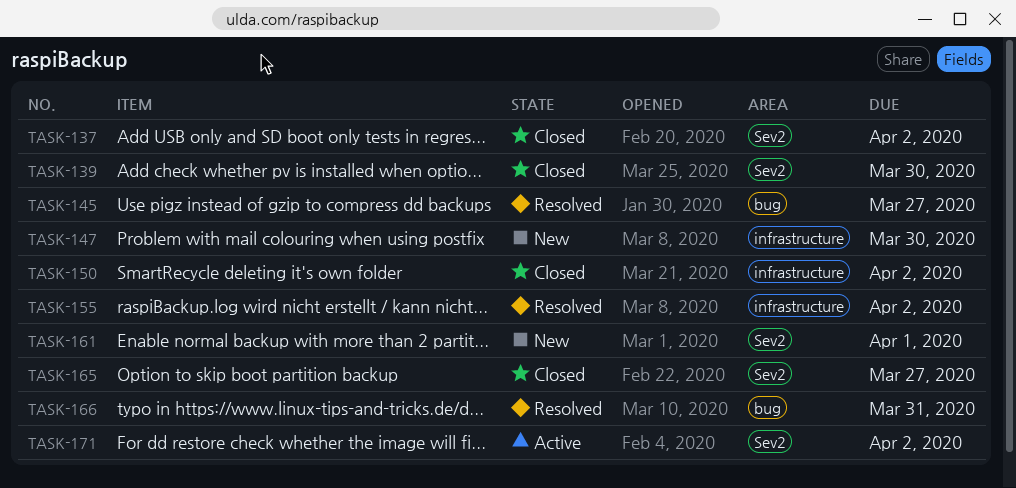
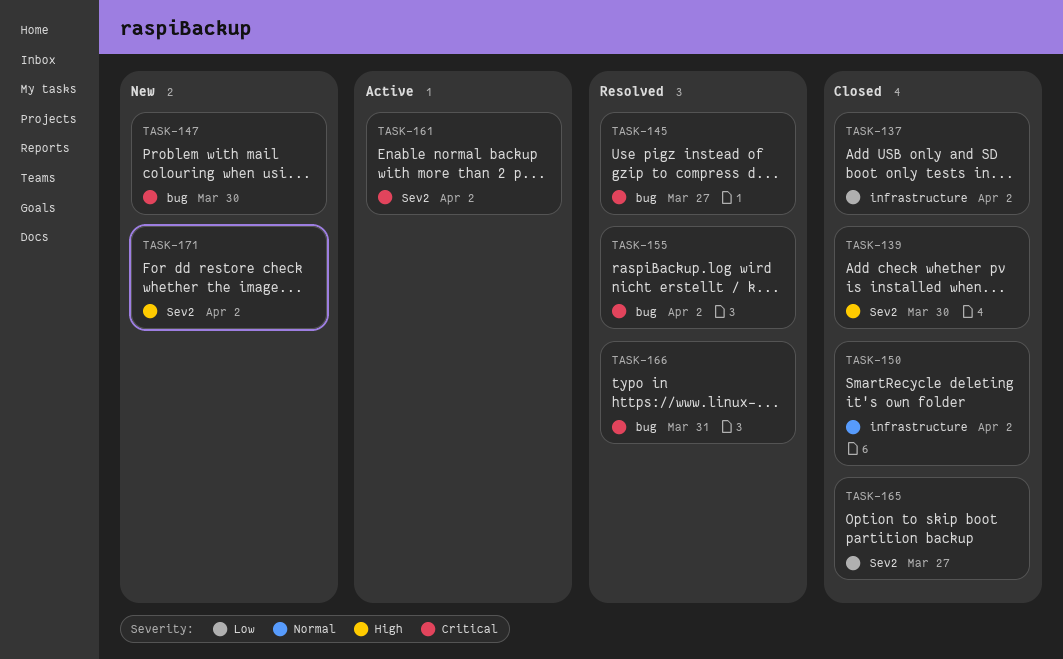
TASK-137, label: Sev2 -> infrastructure
TASK-147, label: infrastructure -> bug
TASK-155, label: infrastructure -> bug
TASK-161, status: New -> Active
TASK-161, due: Apr 1 -> Apr 2
TASK-171, status: Active -> New

